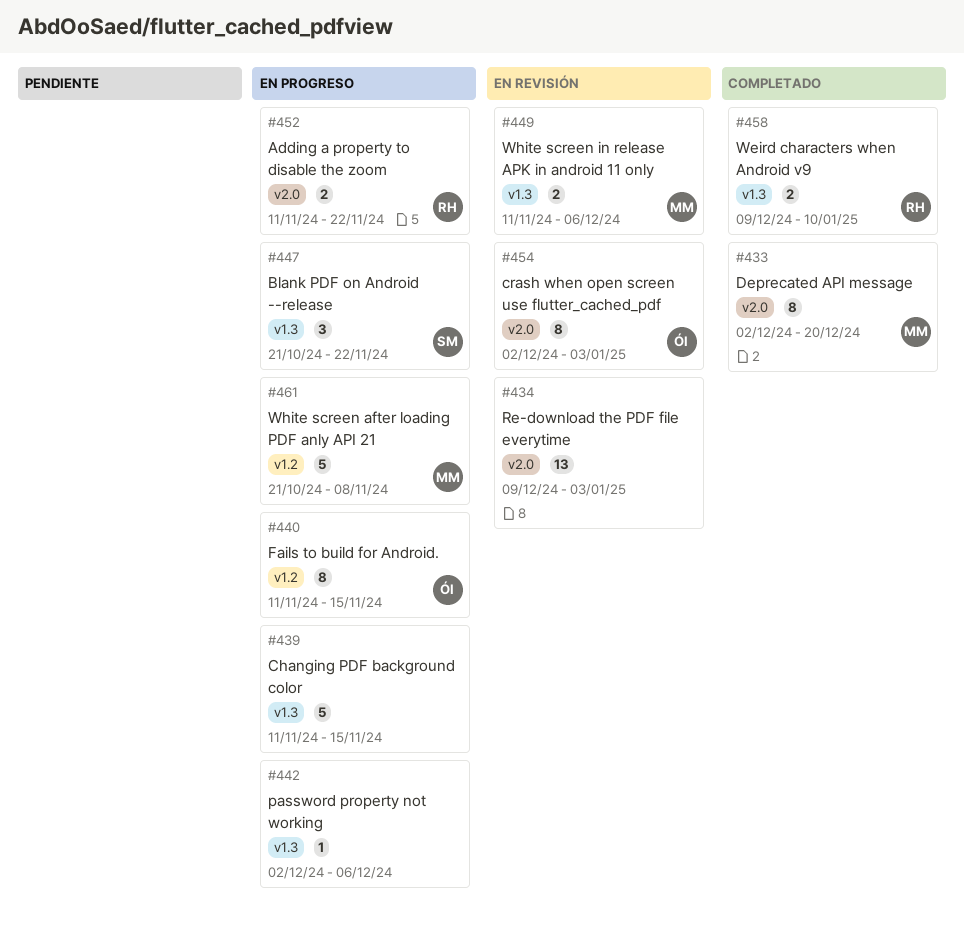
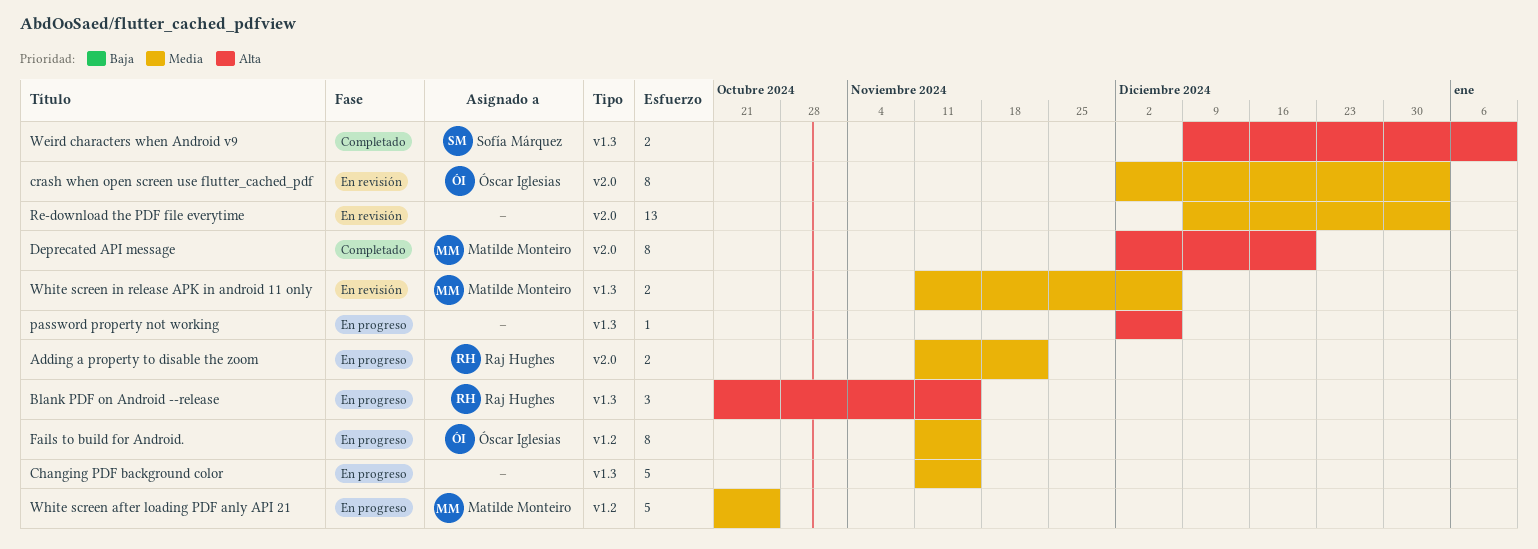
Blank PDF on Android --release, owner: Sofía Márquez -> Raj Hughes
Blank PDF on Android --release, due: Nov 22 -> Nov 15
Weird characters when Android v9, owner: Raj Hughes -> Sofía Márquez
White screen after loading PDF anly API 21, due: Nov 8 -> Oct 25

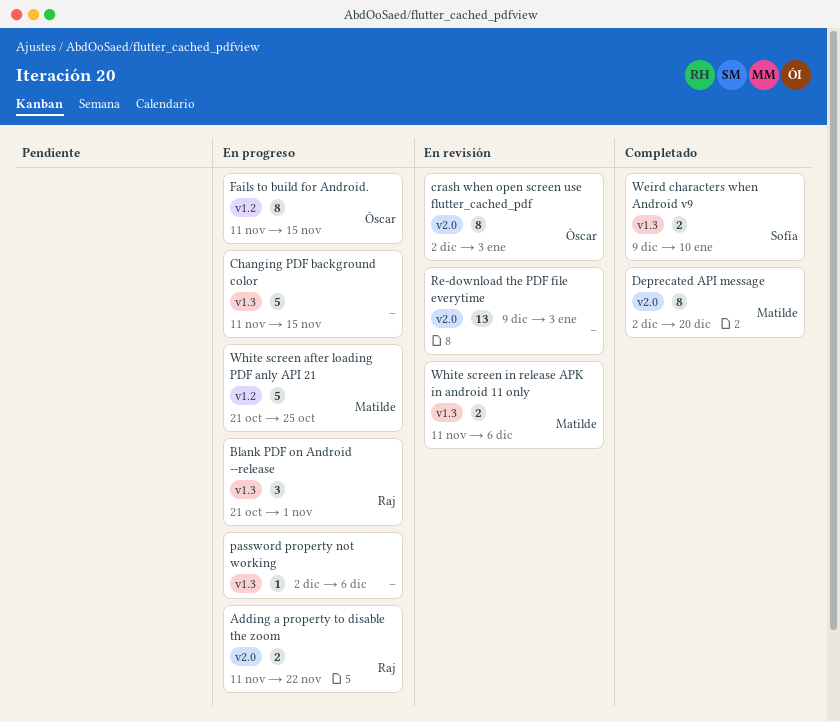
Blank PDF on Android --release, due: Nov 15 -> Nov 1

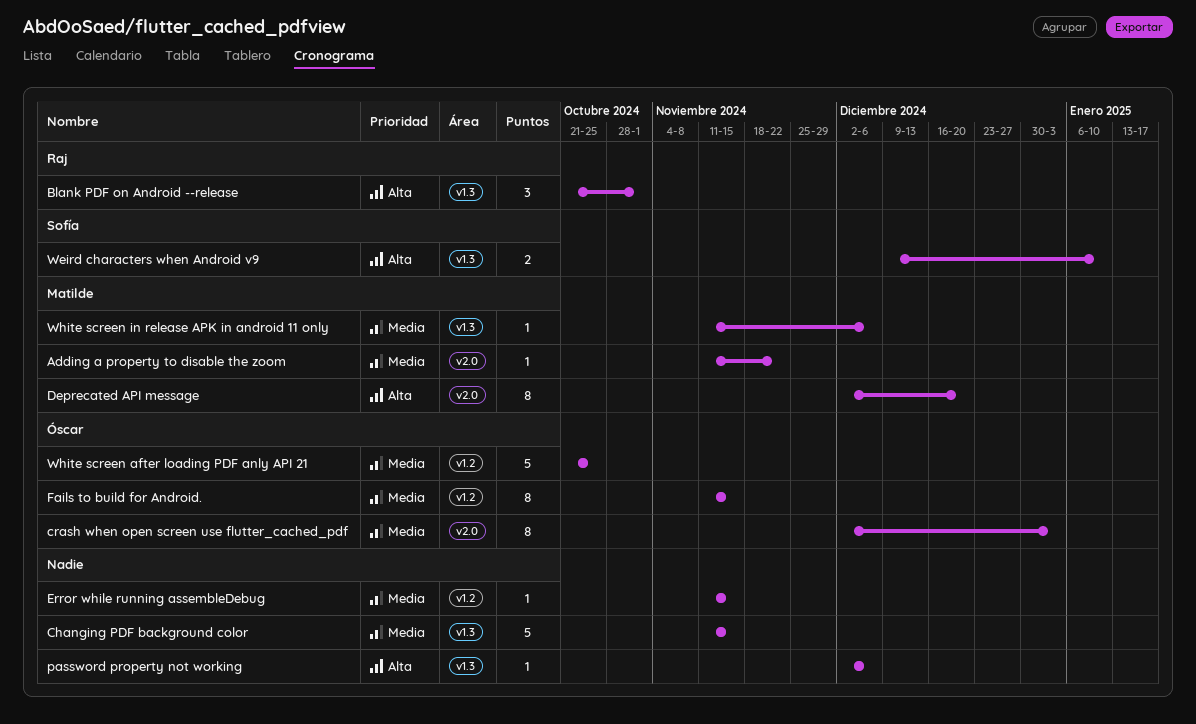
Adding a property to disable the zoom, owner: Raj -> Matilde
Adding a property to disable the zoom, estimate: 2 -> 1
Error while running assembleDebug: none -> present
Re-download the PDF file everytime: present -> none
White screen after loading PDF anly API 21, owner: Matilde -> Óscar
White screen in release APK in android 11 only, estimate: 2 -> 1

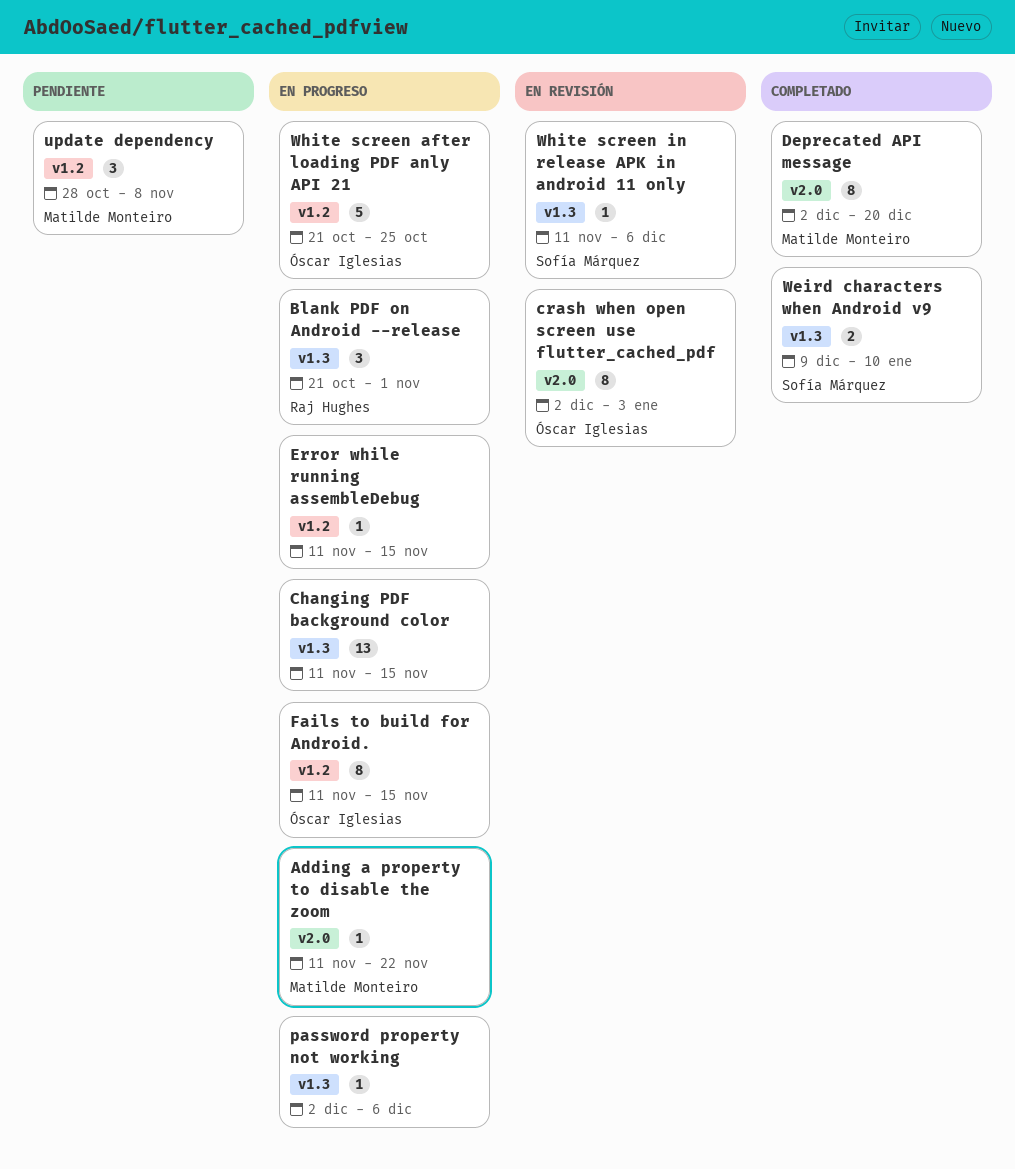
Changing PDF background color, estimate: 5 -> 13
update dependency: none -> present
White screen in release APK in android 11 only, owner: Matilde Monteiro -> Sofía Márquez

